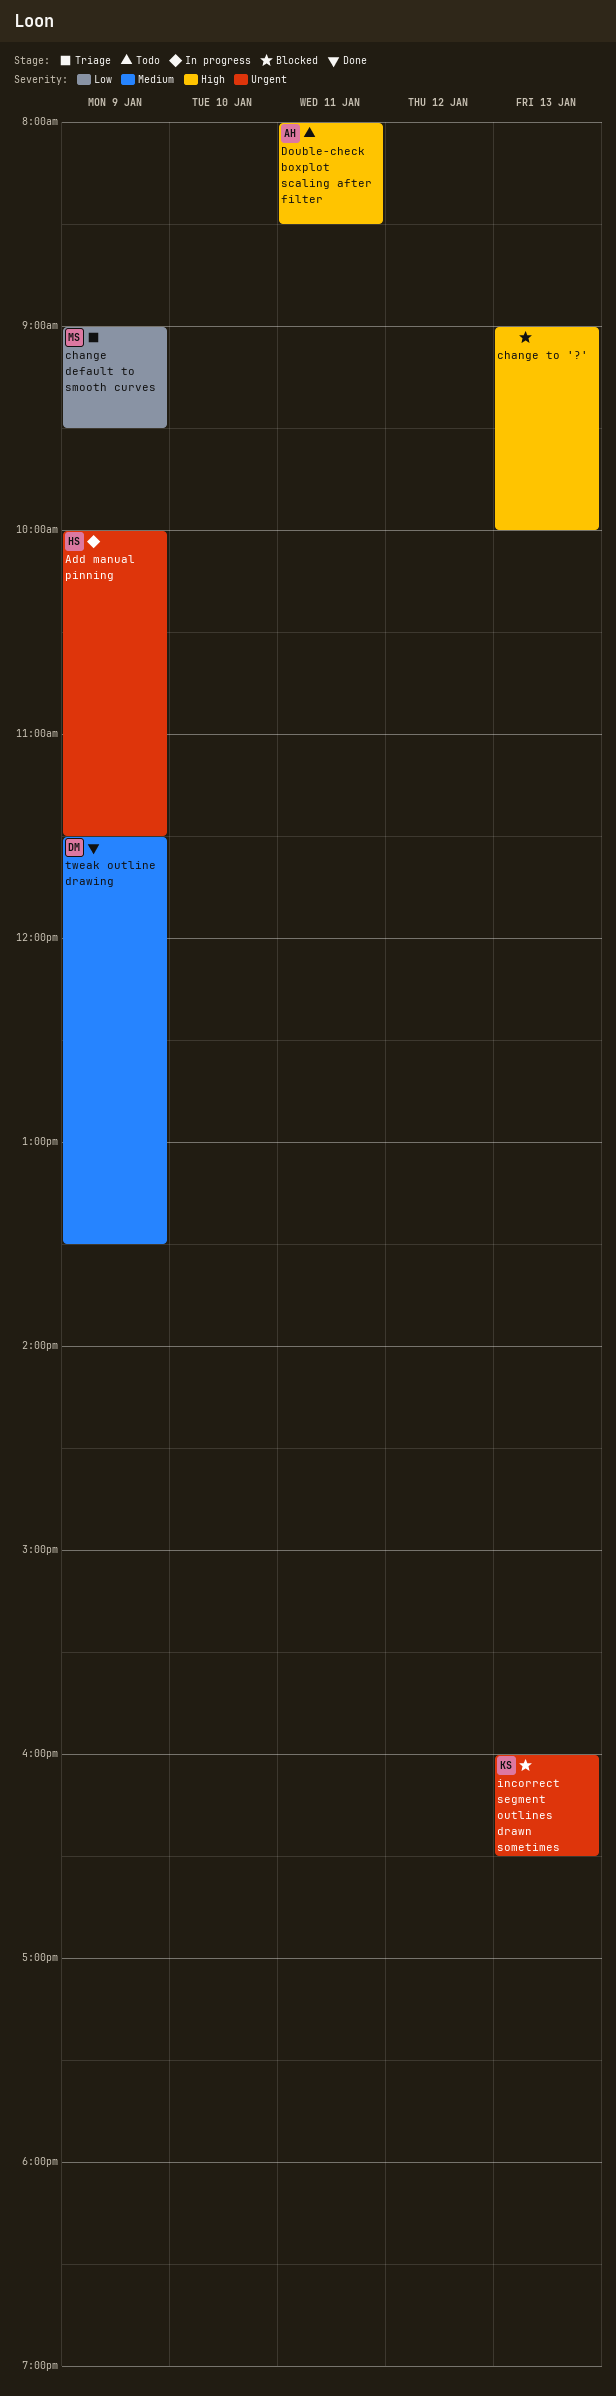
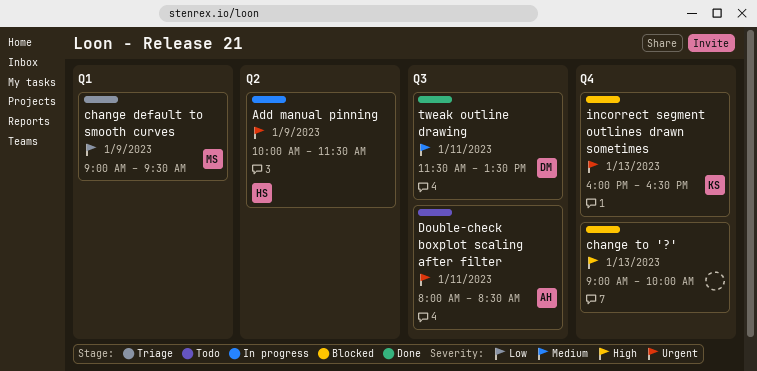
Double-check boxplot scaling after filter, priority: High -> Urgent
tweak outline drawing, day: Jan 9 -> Jan 11

